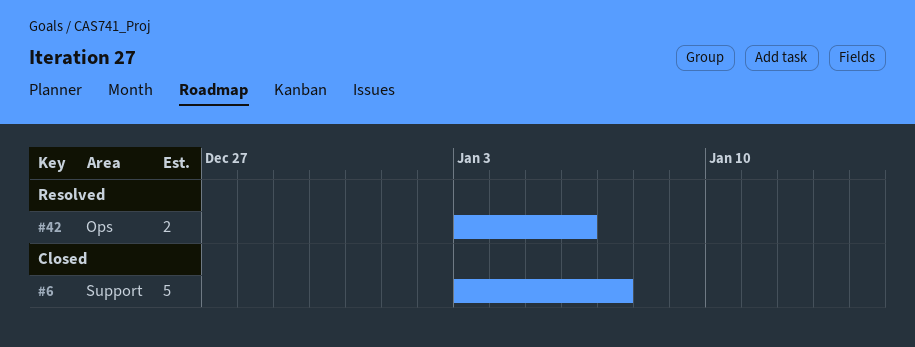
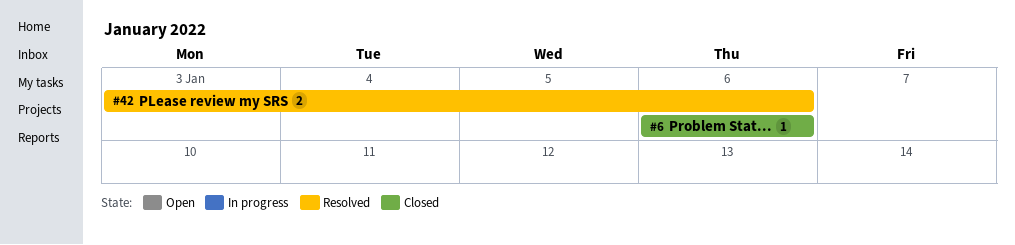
#6, estimate: 5 -> 1
#6, start: Jan 3 -> Jan 6
#6, due: Jan 7 -> Jan 6

